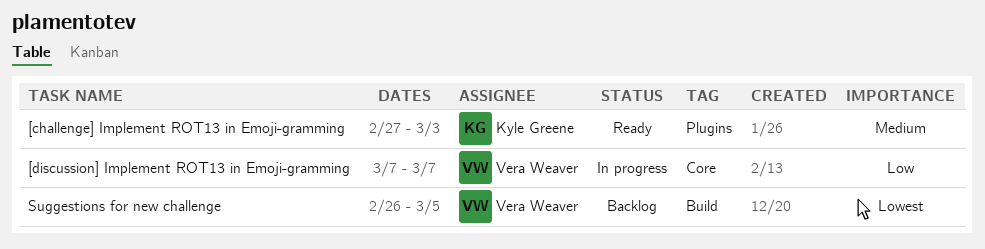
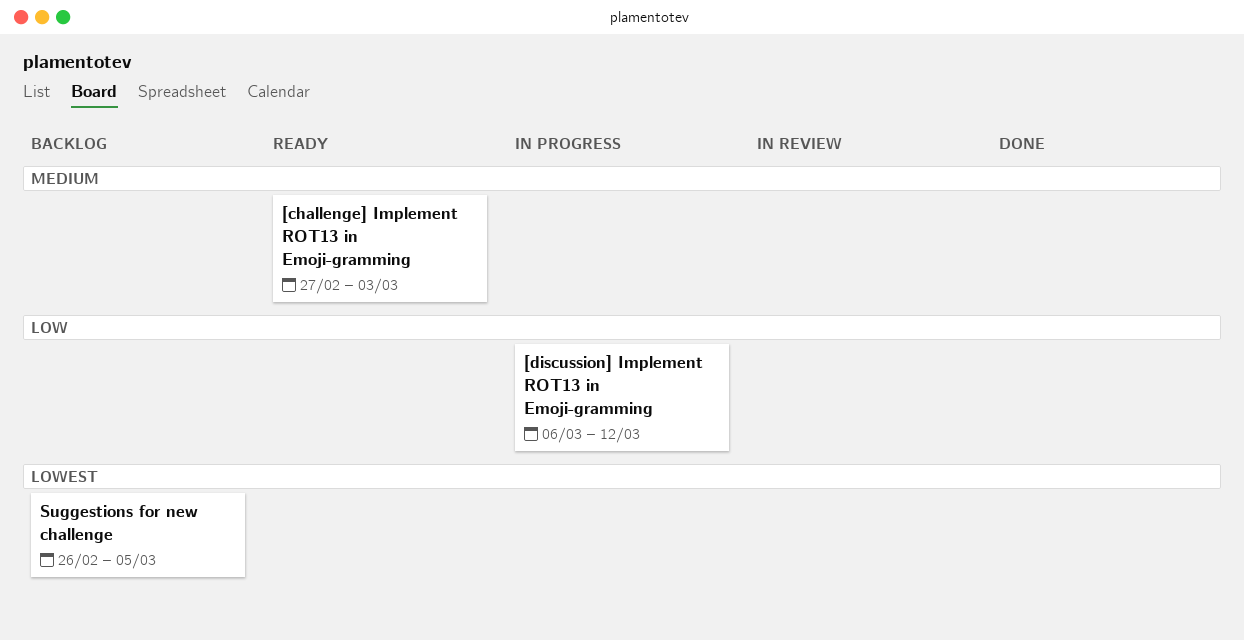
[discussion] Implement ROT13 in Emoji-gramming, start: Mar 7 -> Mar 6
[discussion] Implement ROT13 in Emoji-gramming, due: Mar 7 -> Mar 12

